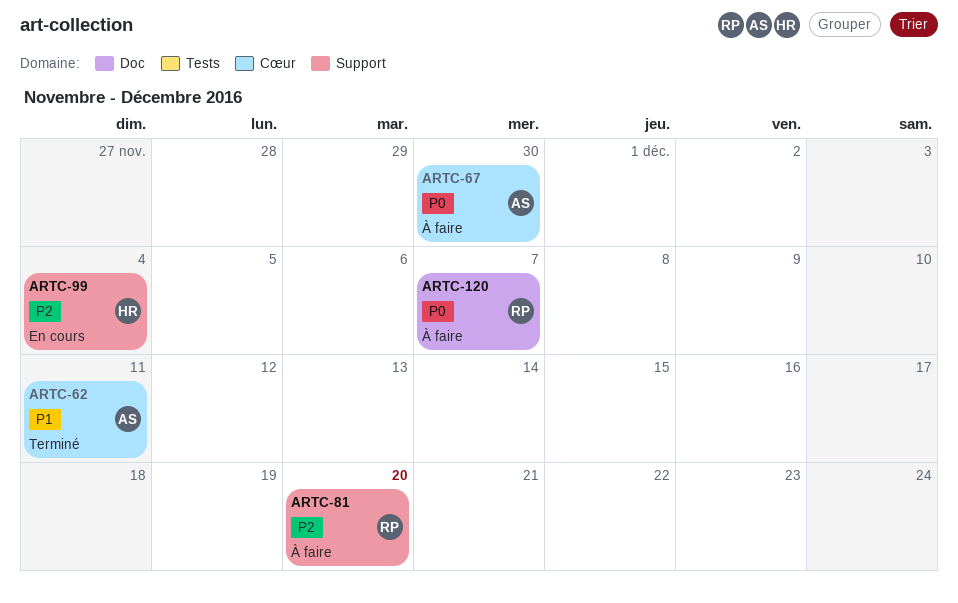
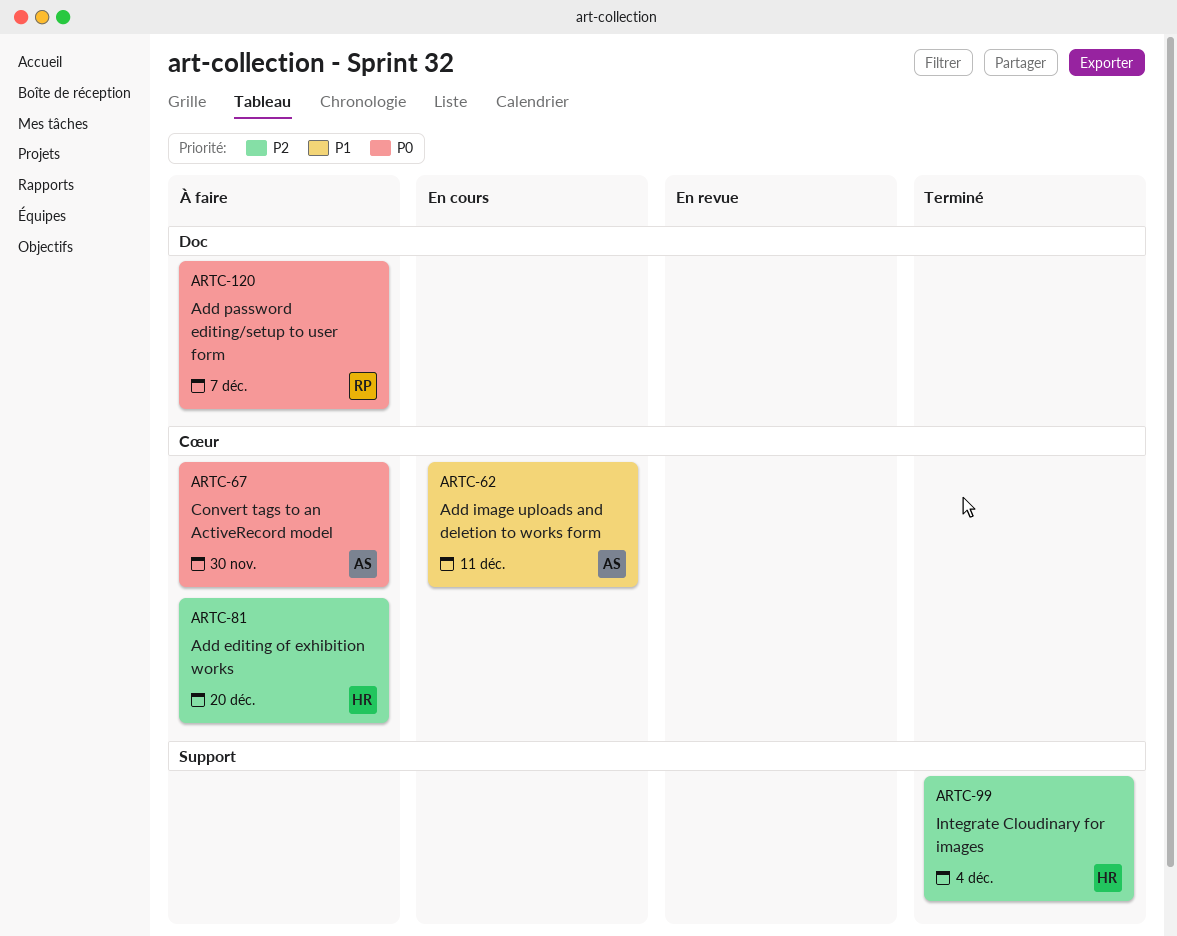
ARTC-62, status: Terminé -> En cours
ARTC-81, owner: RP -> HR
ARTC-81, label: Support -> Cœur
ARTC-99, status: En cours -> Terminé

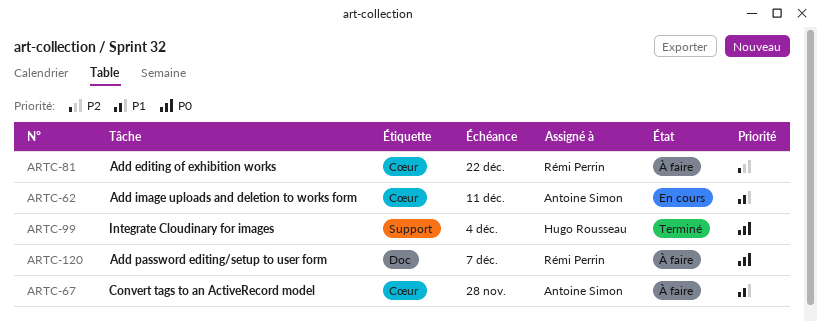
ARTC-67, priority: P0 -> P1
ARTC-67, due: Nov 30 -> Nov 28
ARTC-81, owner: Hugo Rousseau -> Rémi Perrin
ARTC-81, due: Dec 20 -> Dec 22
ARTC-99, priority: P2 -> P0

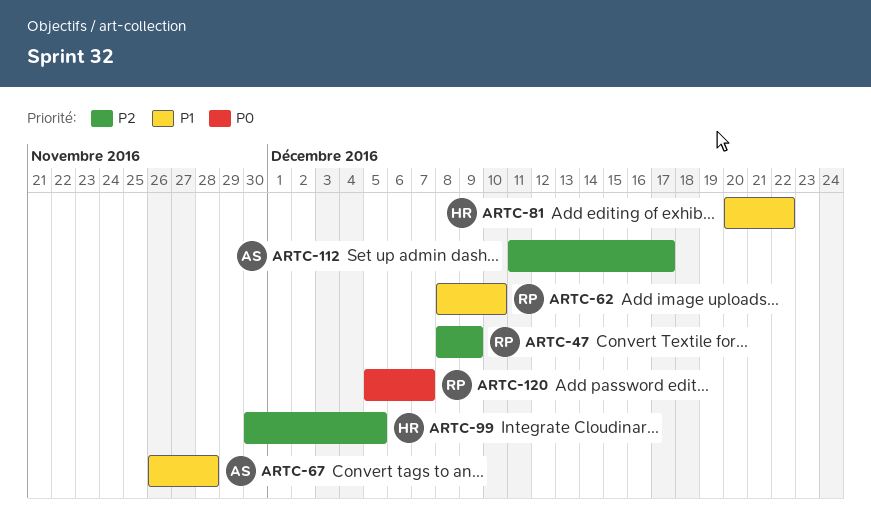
ARTC-47: none -> present
ARTC-62, owner: Antoine Simon -> Rémi Perrin
ARTC-62, due: Dec 11 -> Dec 10
ARTC-81, owner: Rémi Perrin -> Hugo Rousseau
ARTC-81, priority: P2 -> P1
ARTC-99, priority: P0 -> P2
ARTC-99, due: Dec 4 -> Dec 5
ARTC-112: none -> present

